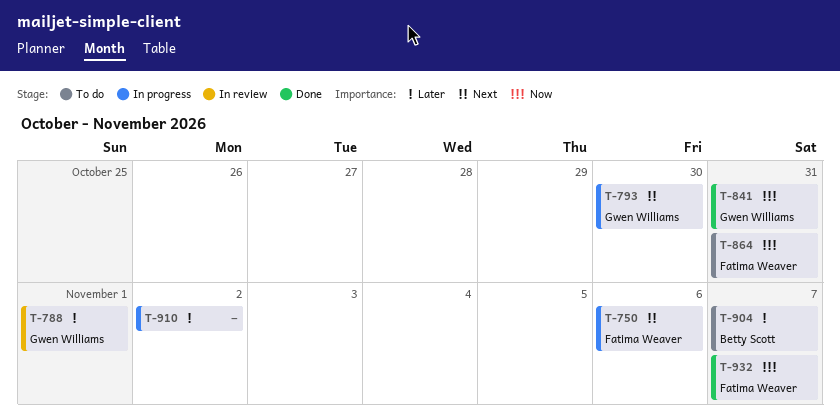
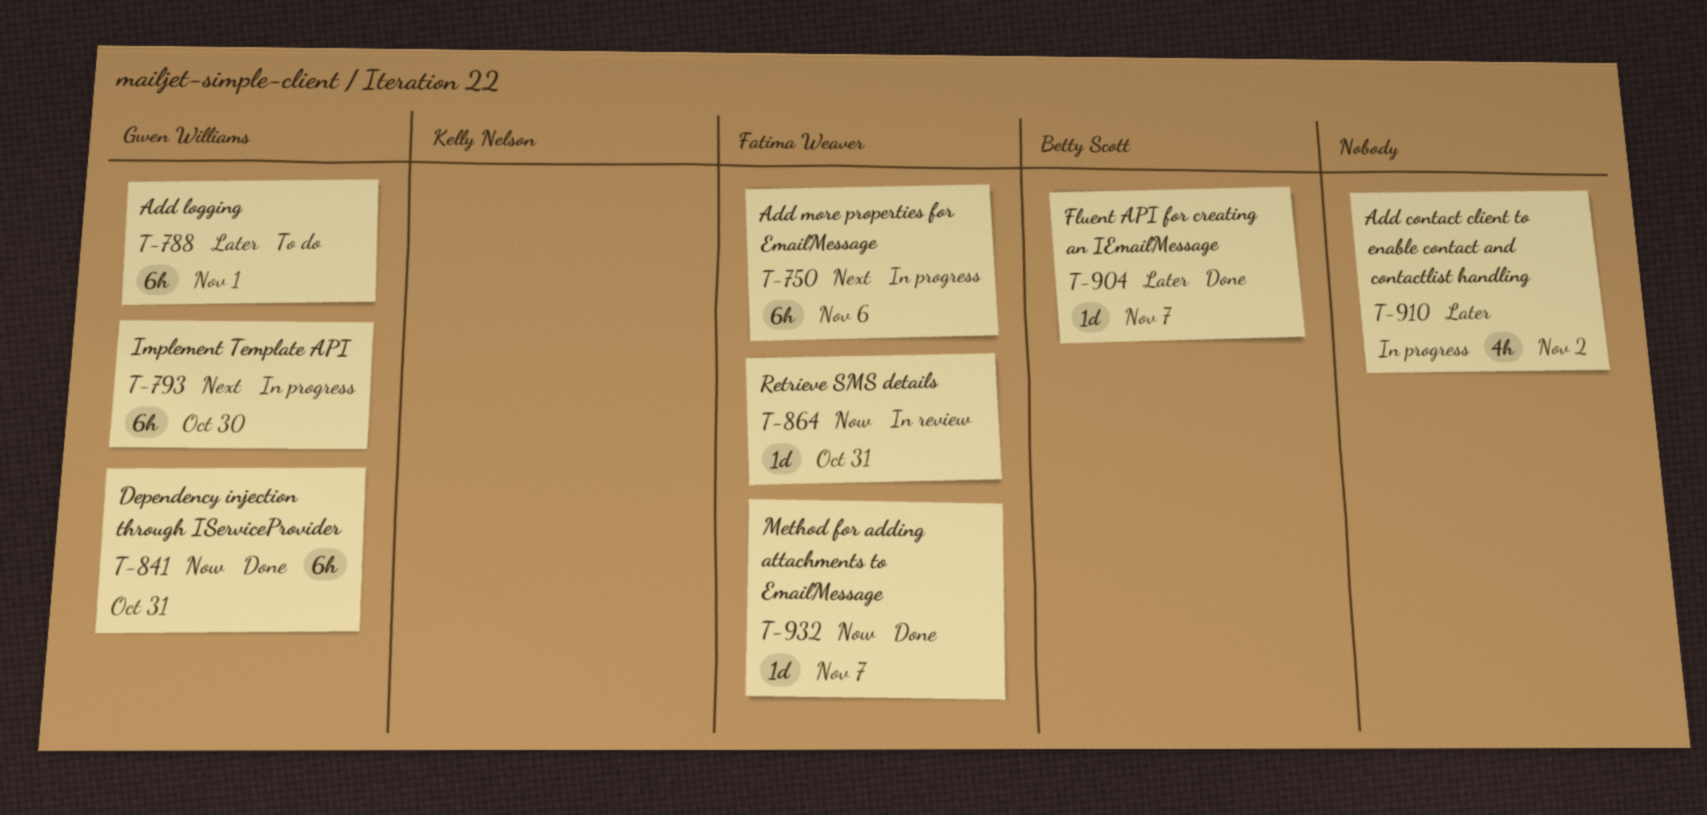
T-788, status: In review -> To do
T-864, status: To do -> In review
T-904, status: To do -> Done

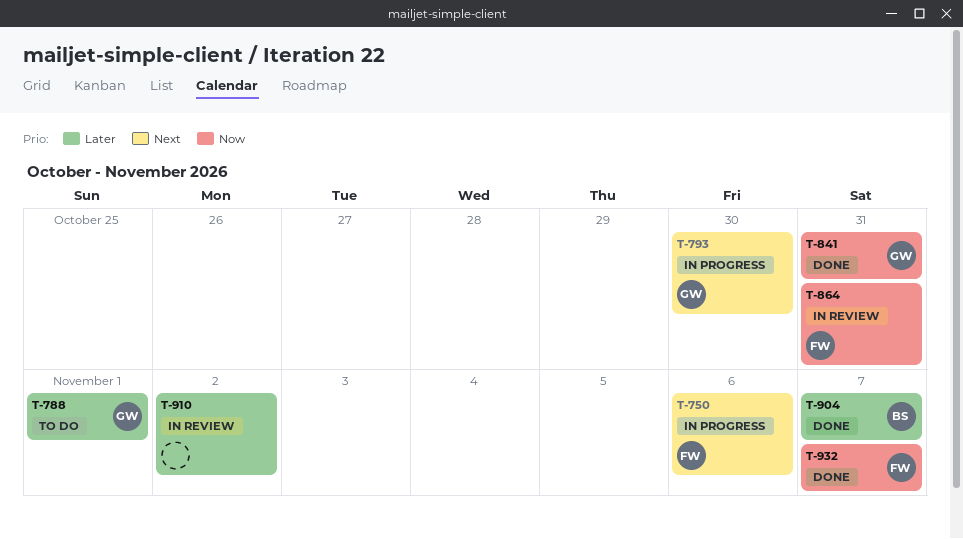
T-910, status: In progress -> In review

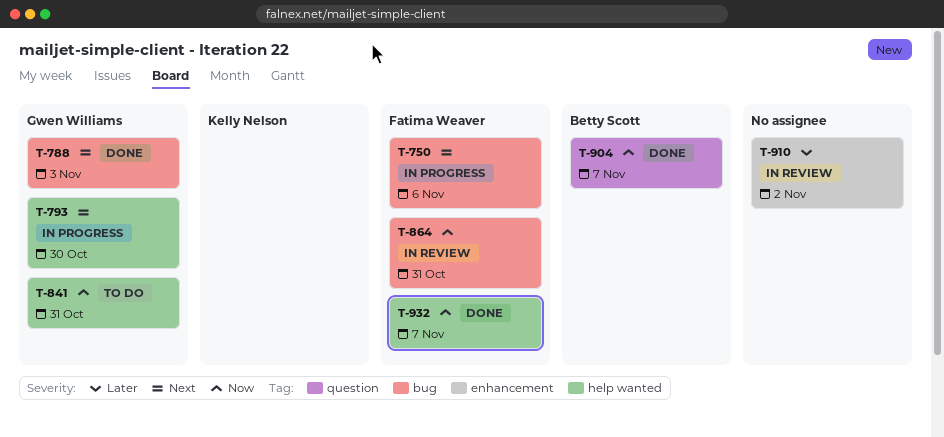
T-788, status: To do -> Done
T-788, priority: Later -> Next
T-788, due: Nov 1 -> Nov 3
T-841, status: Done -> To do
T-904, priority: Later -> Now

